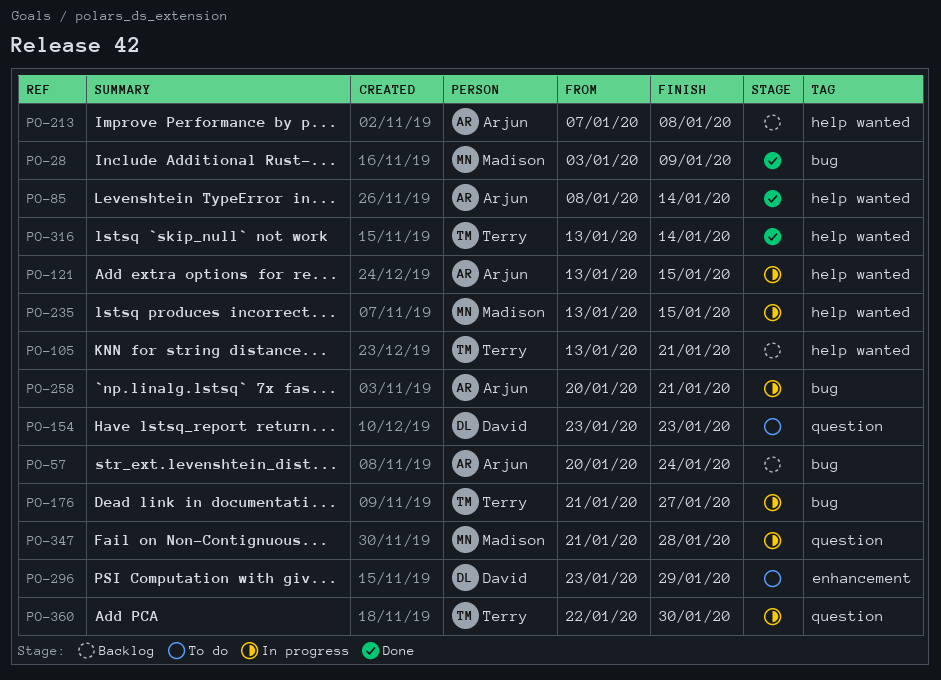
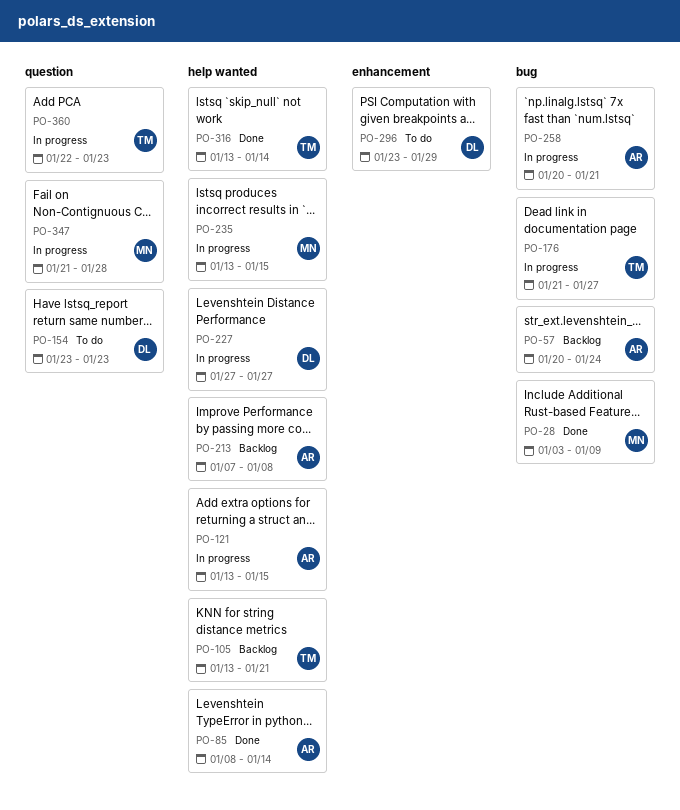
PO-227: none -> present
PO-360, due: Jan 30 -> Jan 23

